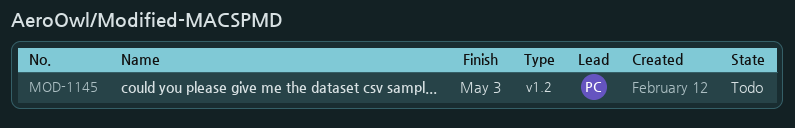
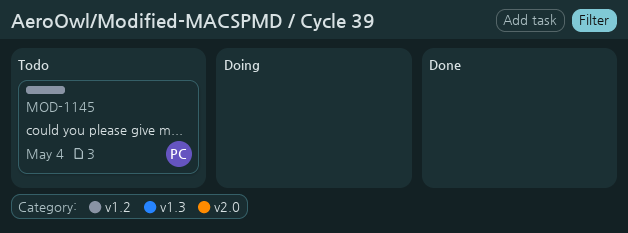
MOD-1145, due: May 3 -> May 4

